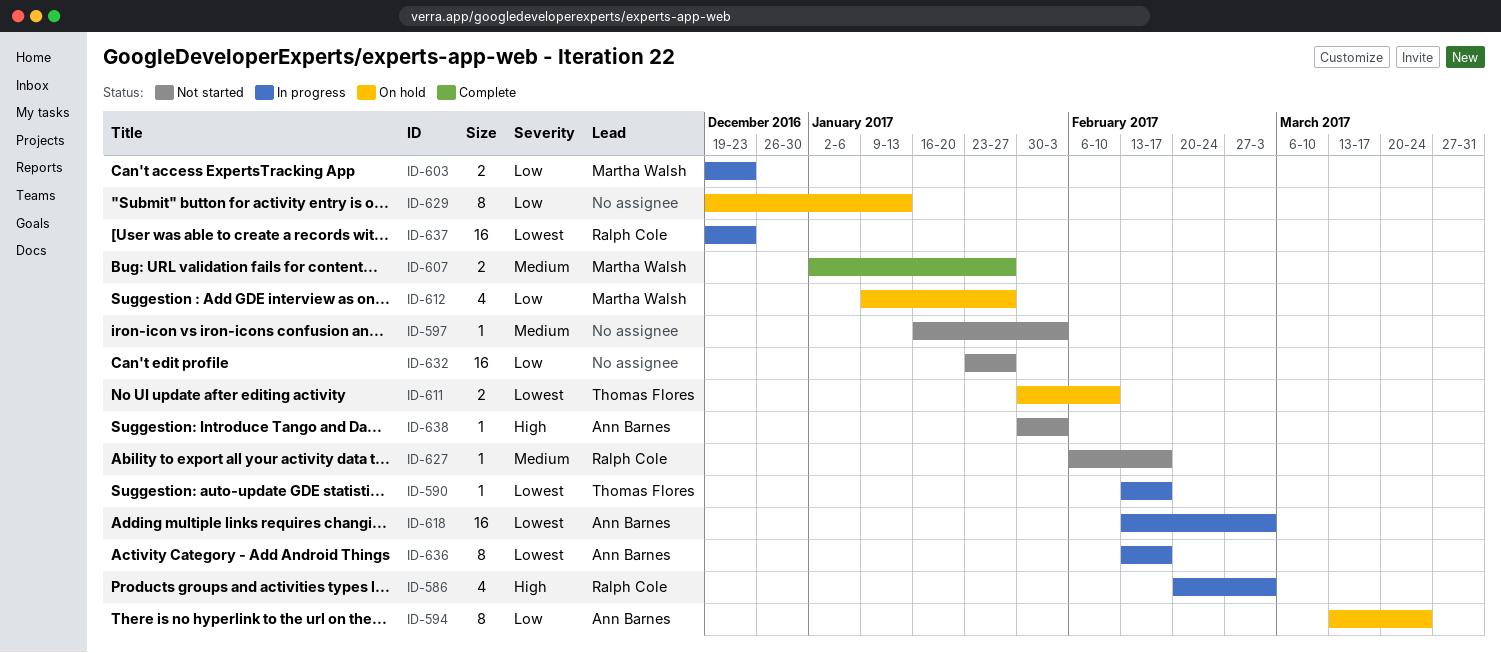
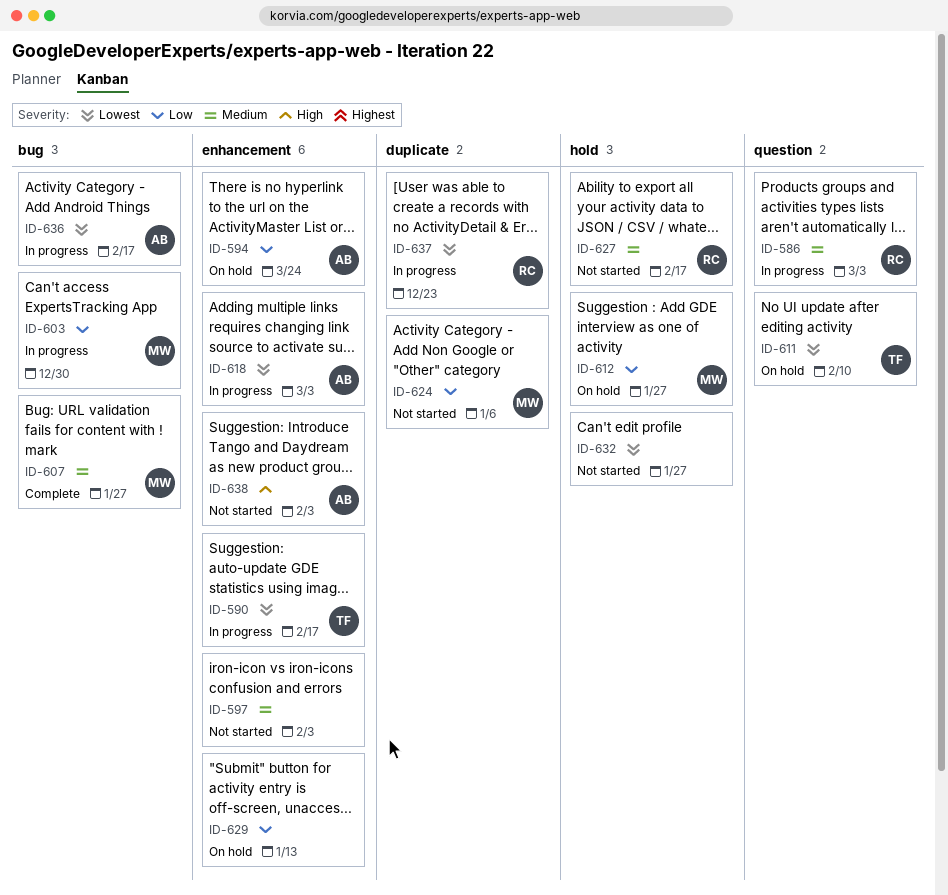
ID-586, priority: High -> Medium
ID-603, due: Dec 23 -> Dec 30
ID-624: none -> present
ID-632, priority: Low -> Lowest

